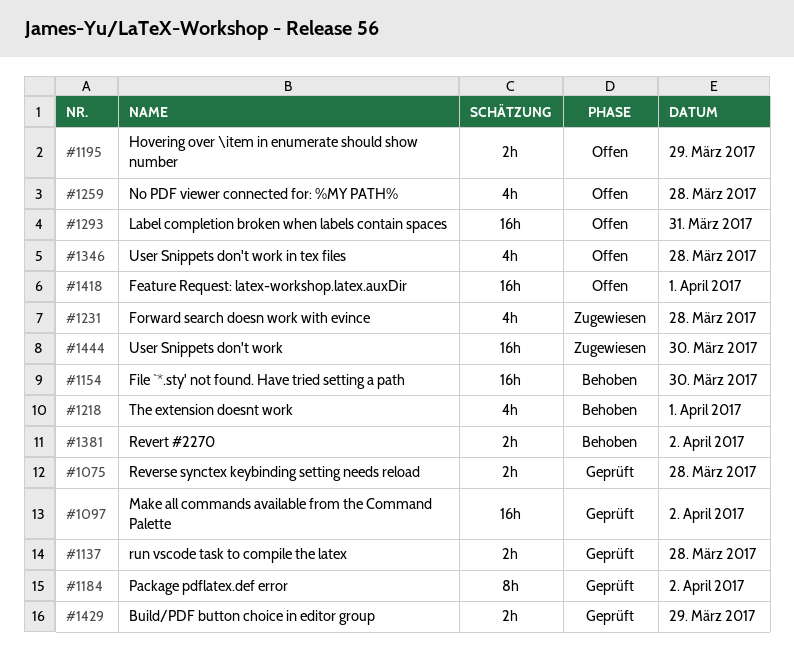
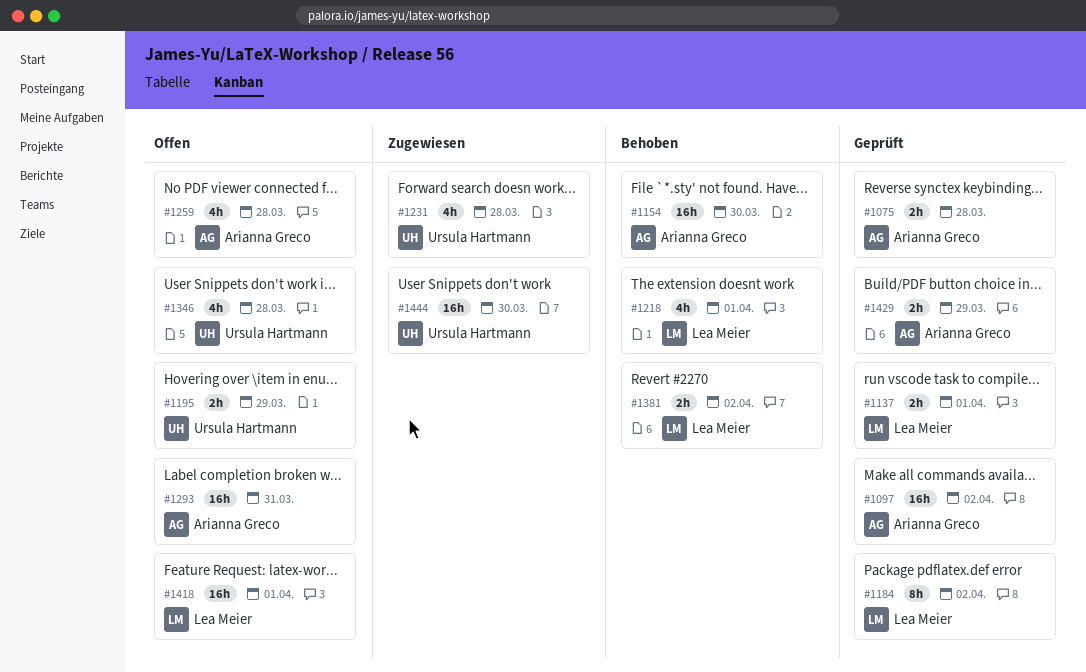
#1137, day: Mar 28 -> Apr 1

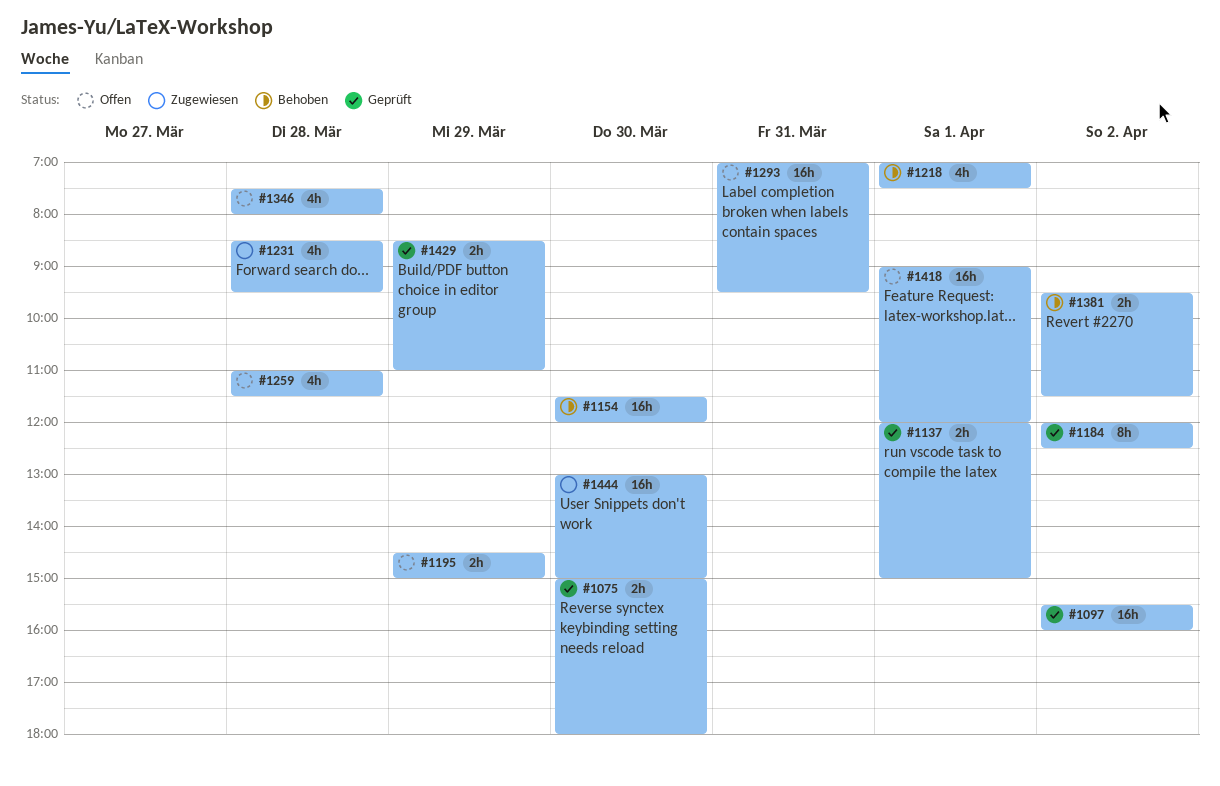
#1075, day: Mar 28 -> Mar 30

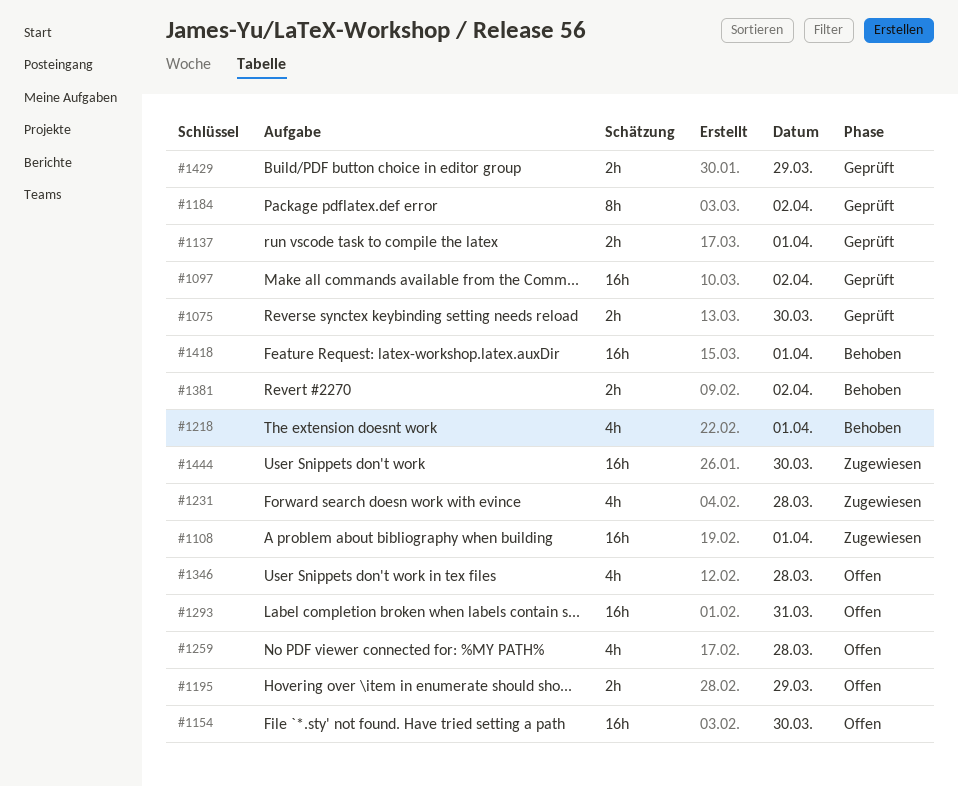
#1108: none -> present
#1154, status: Behoben -> Offen
#1418, status: Offen -> Behoben

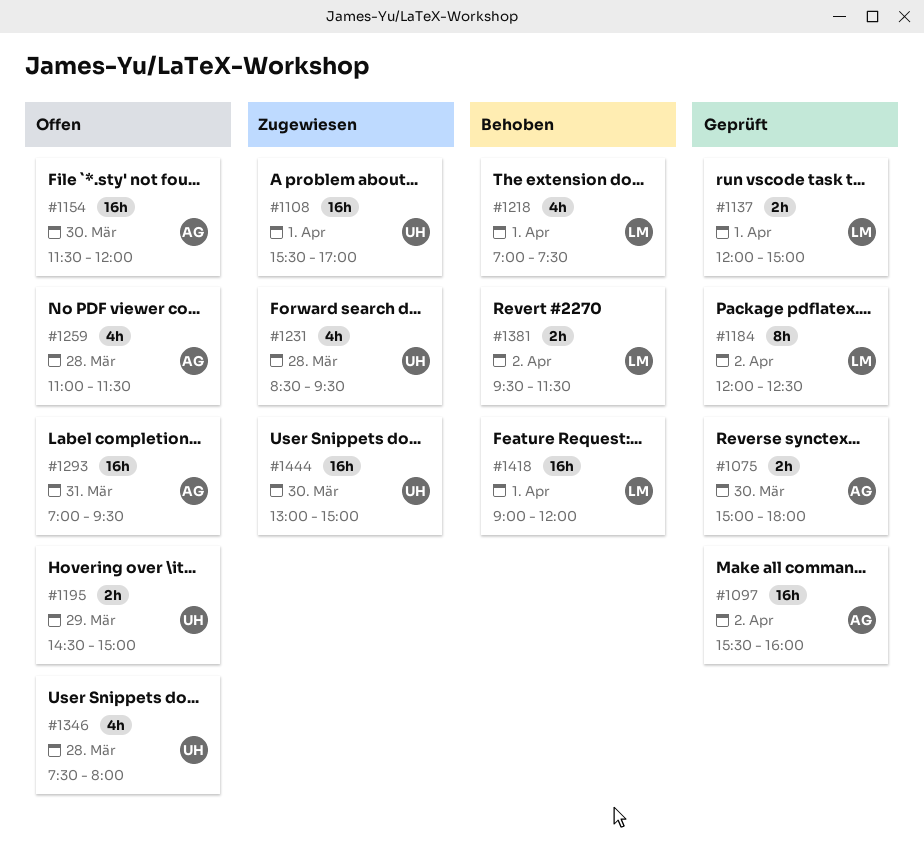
#1429: present -> none

